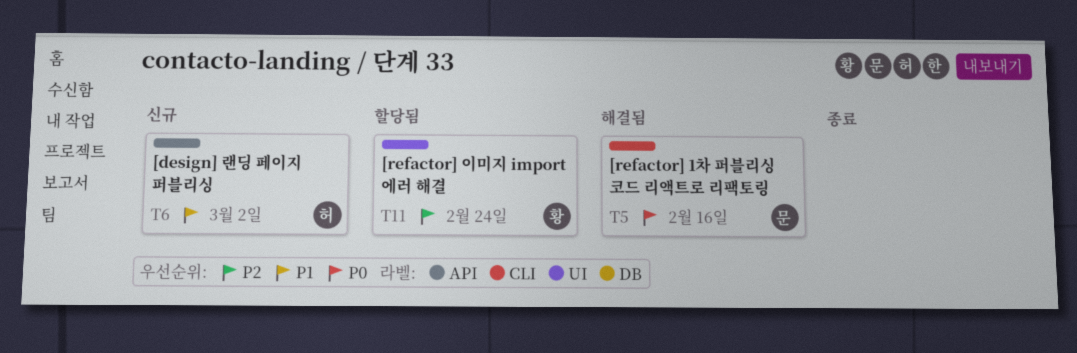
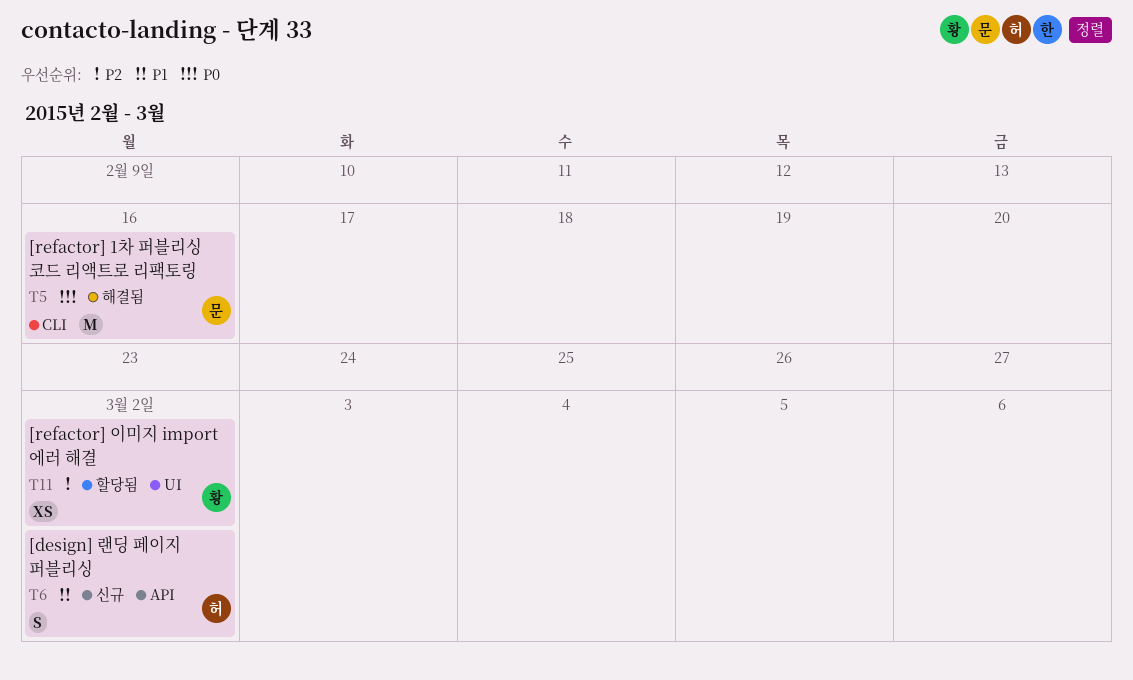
T11, due: Feb 24 -> Mar 2

